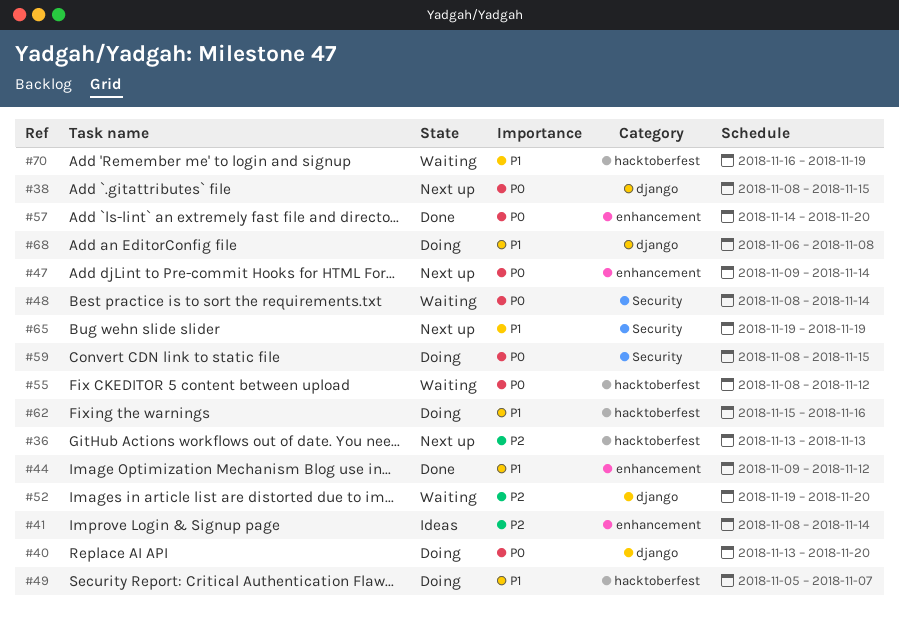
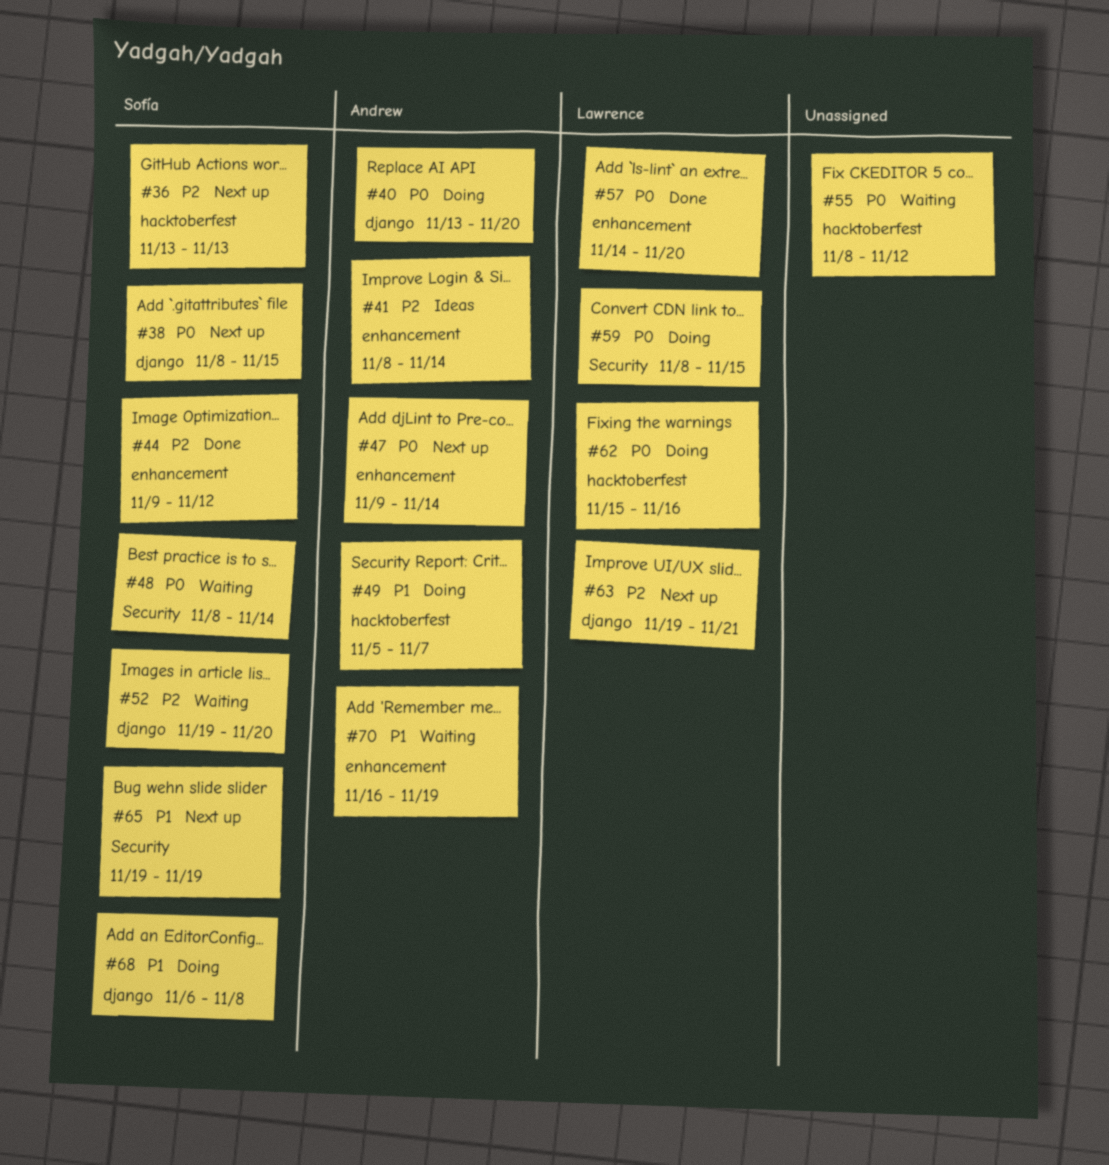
#44, priority: P1 -> P2
#62, priority: P1 -> P0
#63: none -> present
#70, label: hacktoberfest -> enhancement

